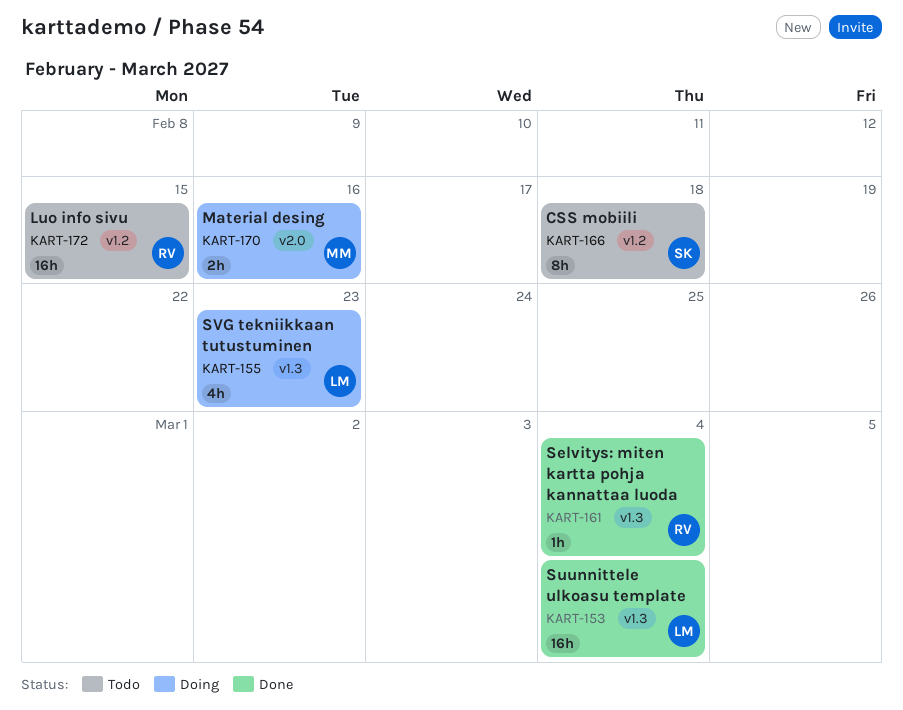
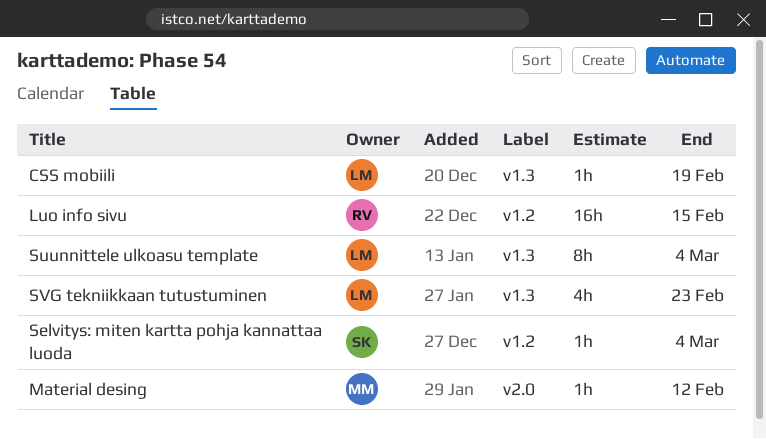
CSS mobiili, owner: SK -> LM
CSS mobiili, label: v1.2 -> v1.3
CSS mobiili, estimate: 8h -> 1h
CSS mobiili, due: Feb 18 -> Feb 19
Material desing, estimate: 2h -> 1h
Material desing, due: Feb 16 -> Feb 12
Selvitys: miten kartta pohja kannattaa luoda, owner: RV -> SK
Selvitys: miten kartta pohja kannattaa luoda, label: v1.3 -> v1.2
Suunnittele ulkoasu template, estimate: 16h -> 8h

